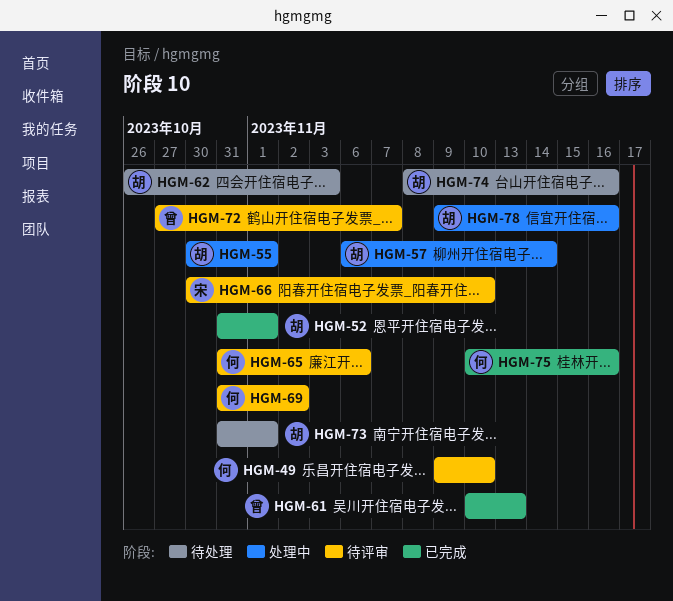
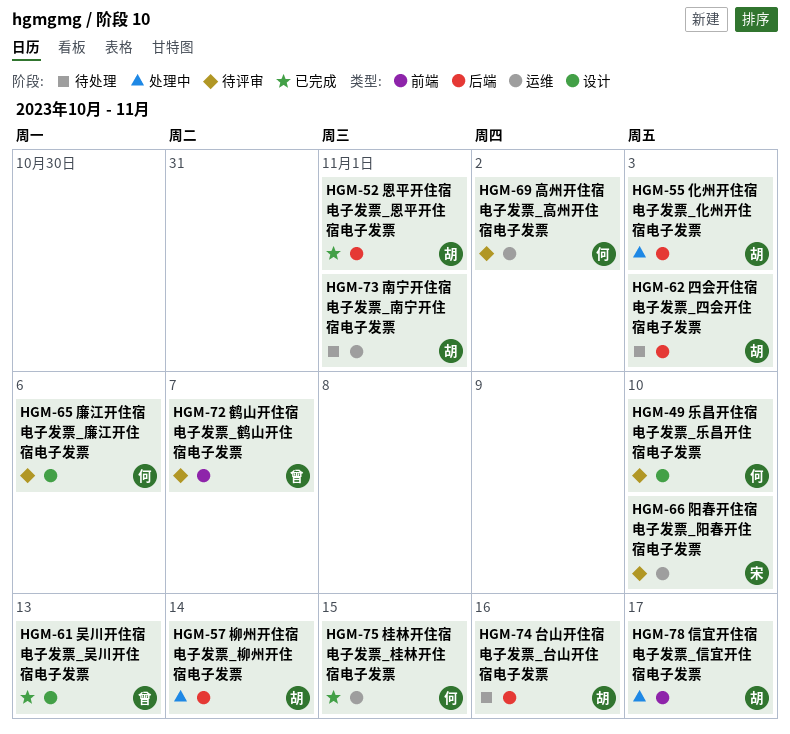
HGM-55, due: Nov 1 -> Nov 3
HGM-75, due: Nov 16 -> Nov 15
HGM-78, due: Nov 16 -> Nov 17

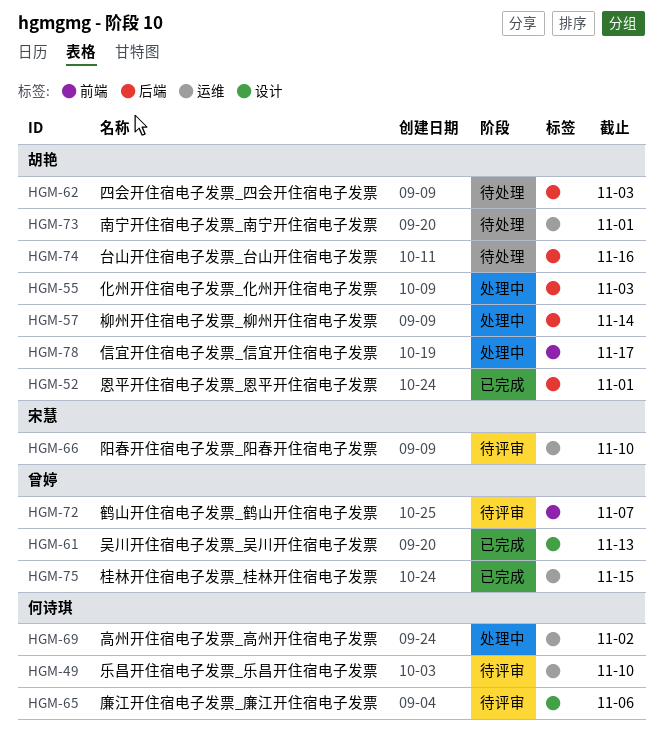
HGM-49, label: 设计 -> 运维
HGM-69, status: 待评审 -> 处理中
HGM-75, owner: 何诗琪 -> 曾婷

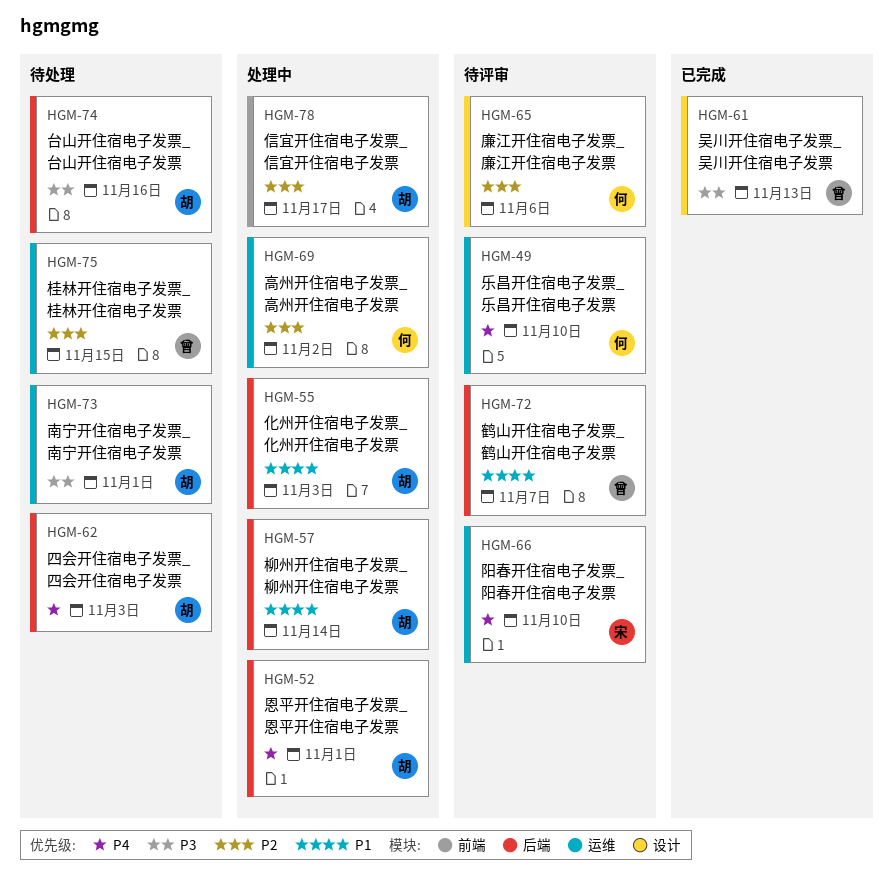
HGM-52, status: 已完成 -> 处理中
HGM-72, label: 前端 -> 后端
HGM-75, status: 已完成 -> 待处理

